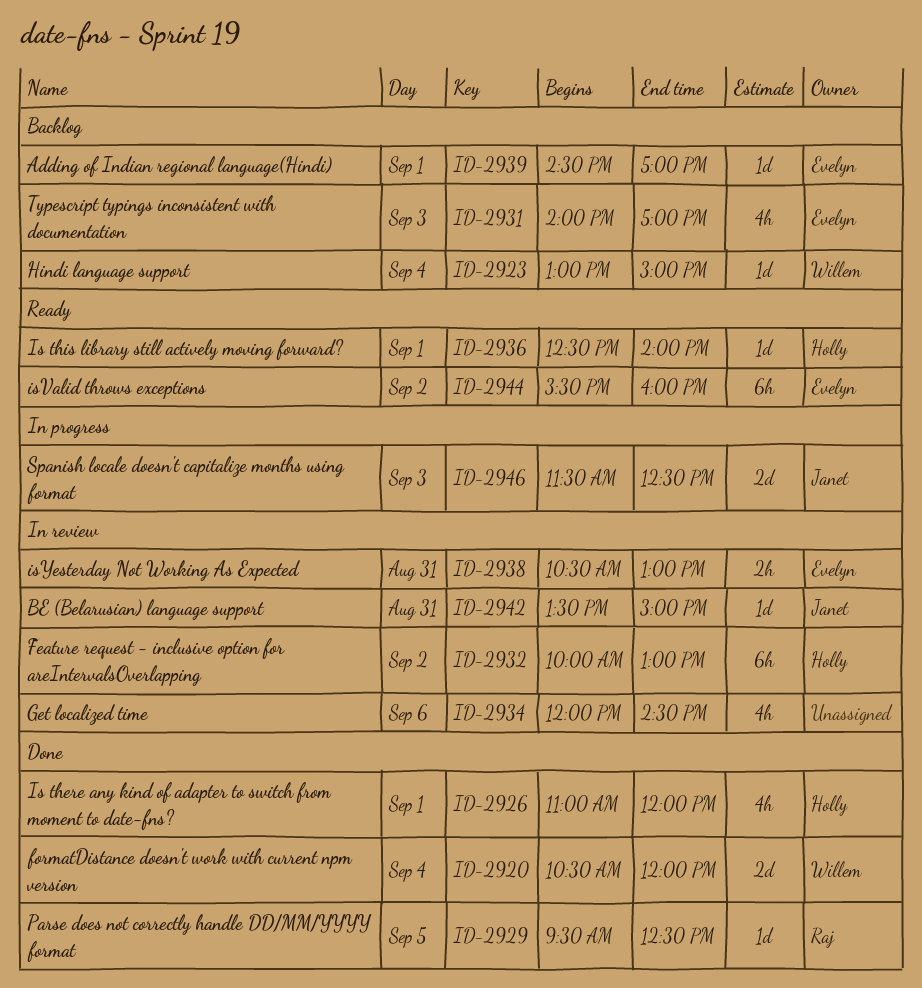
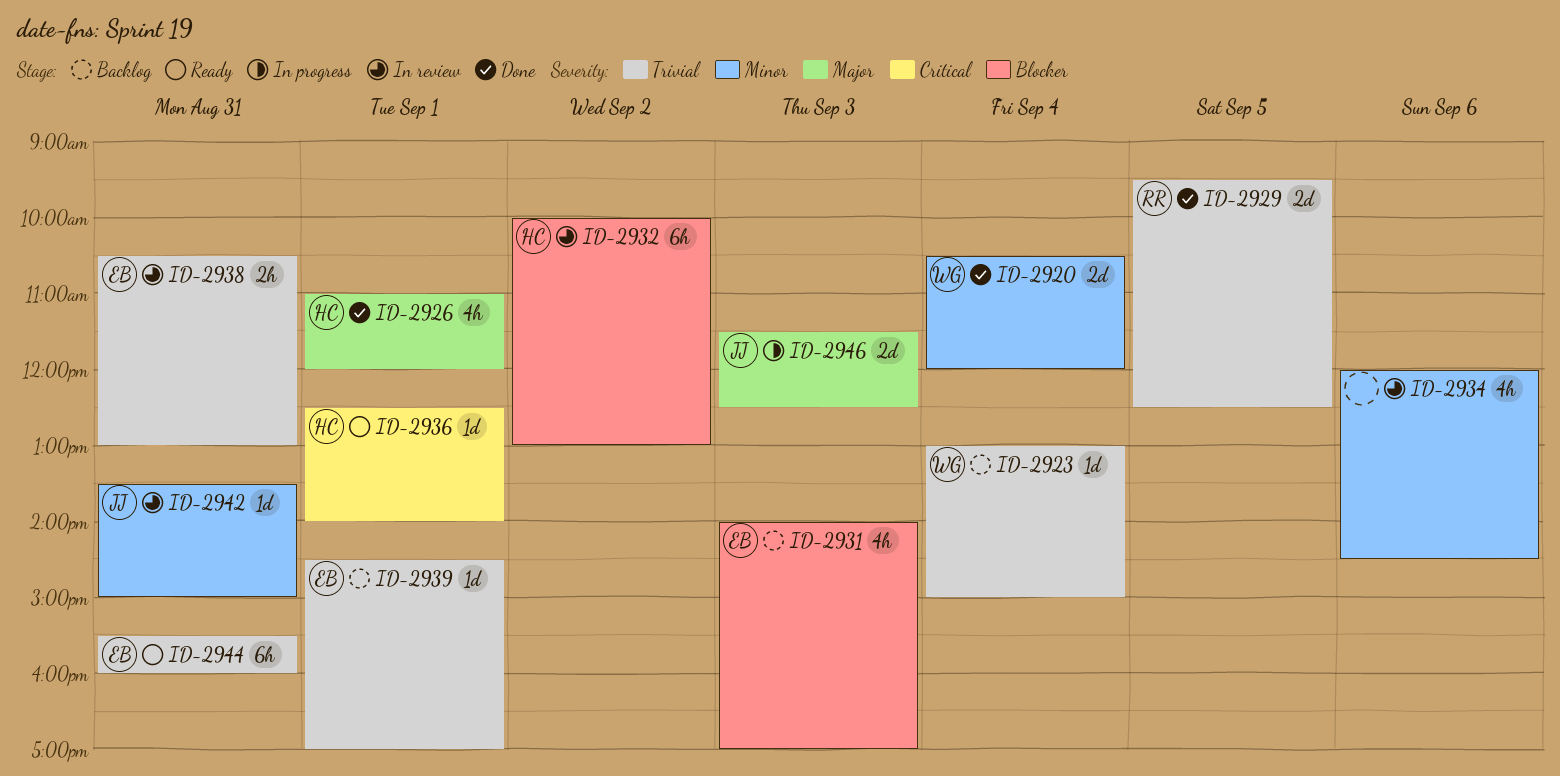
ID-2929, estimate: 1d -> 2d
ID-2944, day: Sep 2 -> Aug 31

